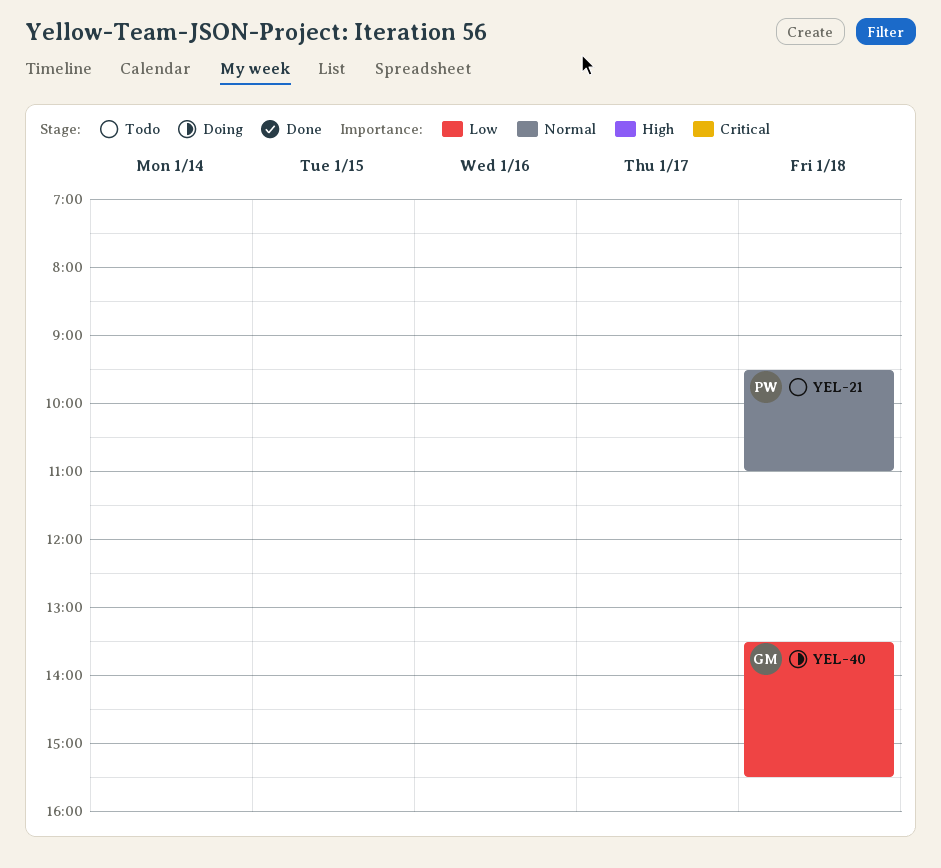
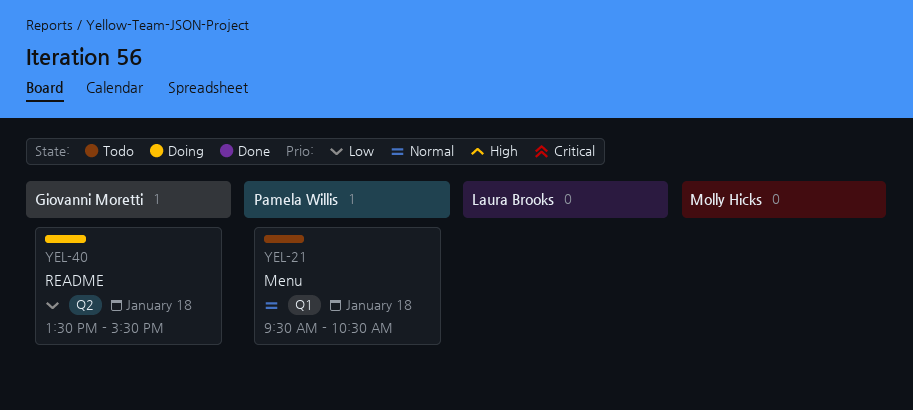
YEL-21, ends: 11:00 -> 10:30

